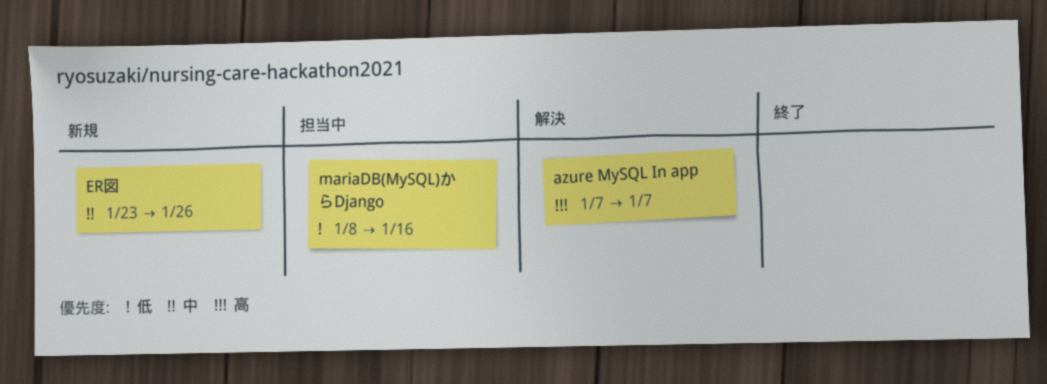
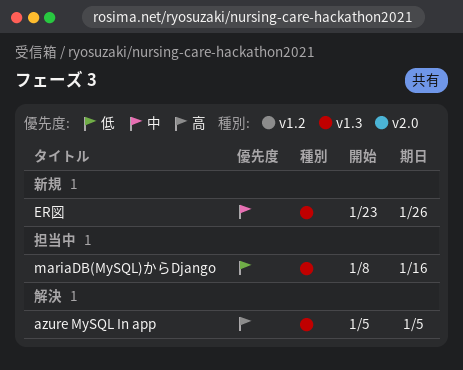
azure MySQL In app, start: Jan 7 -> Jan 5
azure MySQL In app, due: Jan 7 -> Jan 5

